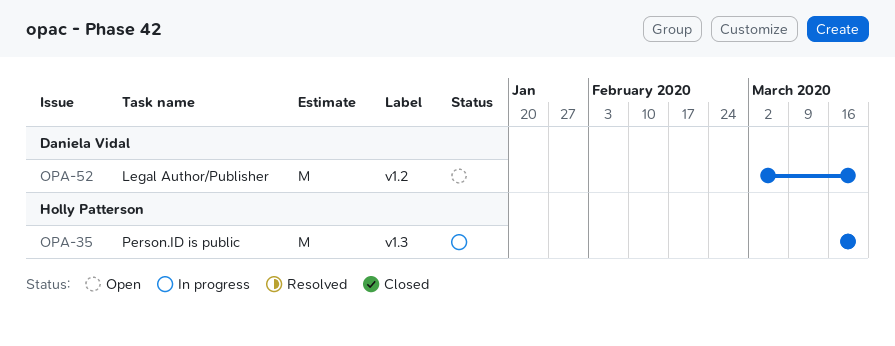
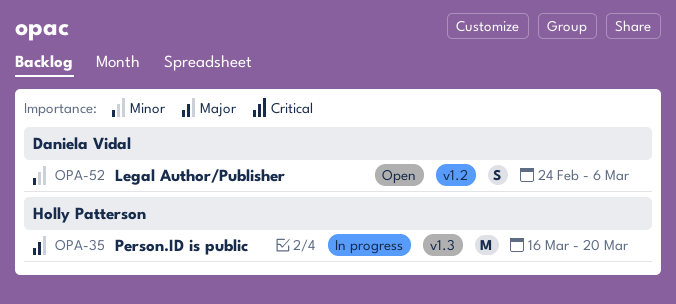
OPA-52, estimate: M -> S
OPA-52, start: Mar 2 -> Feb 24
OPA-52, due: Mar 20 -> Mar 6

